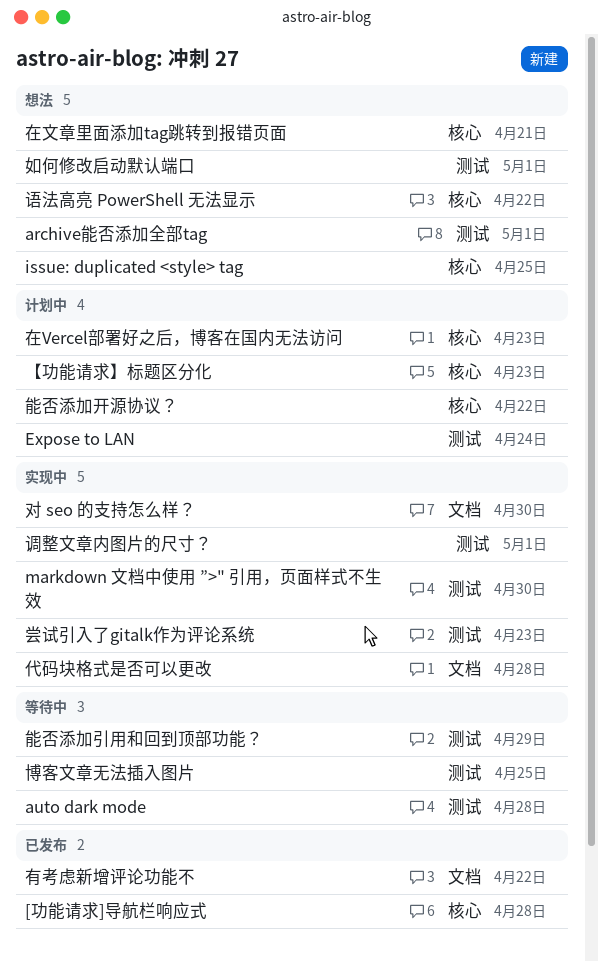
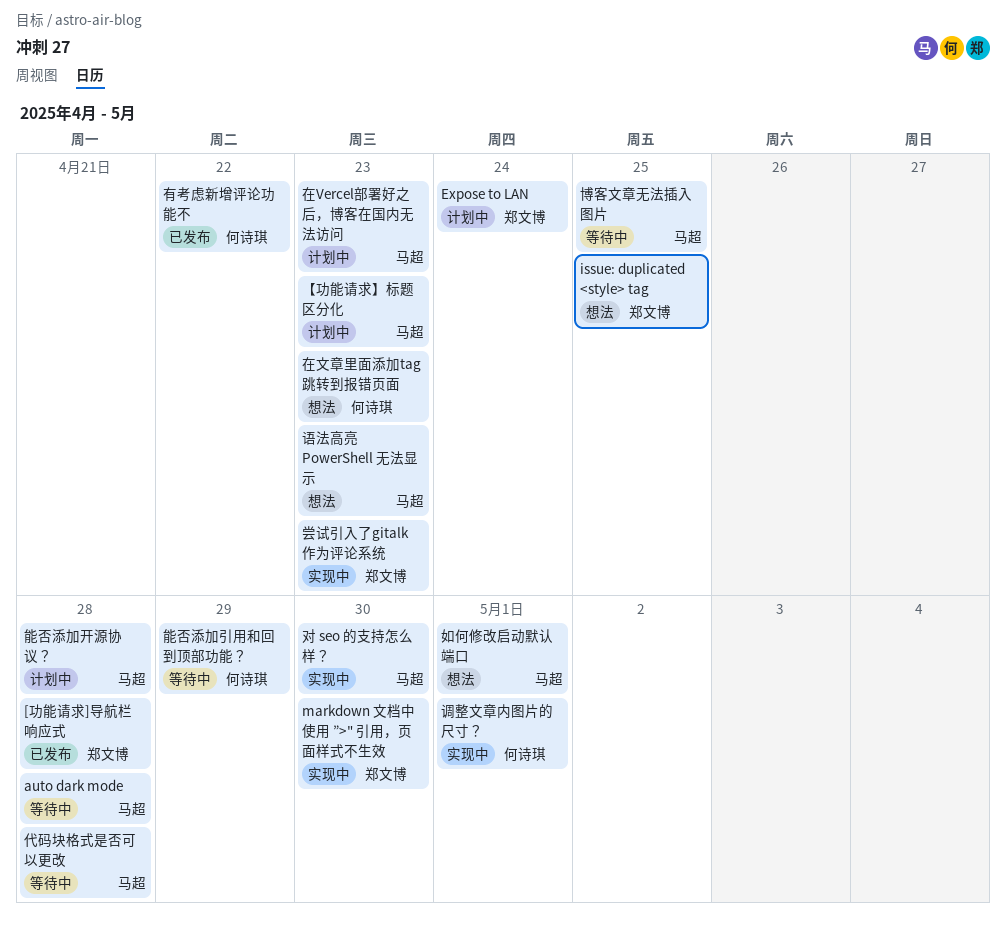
archive能否添加全部tag: present -> none
代码块格式是否可以更改, status: 实现中 -> 等待中
在文章里面添加tag跳转到报错页面, due: Apr 21 -> Apr 23
能否添加开源协议？, due: Apr 22 -> Apr 28
语法高亮 PowerShell 无法显示, due: Apr 22 -> Apr 23

